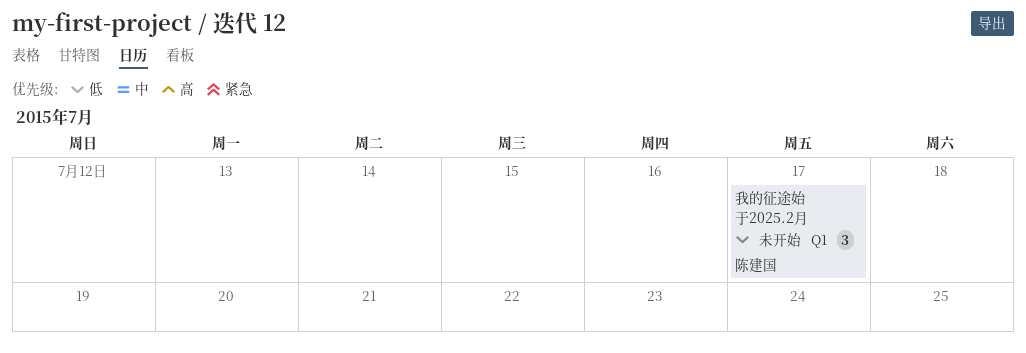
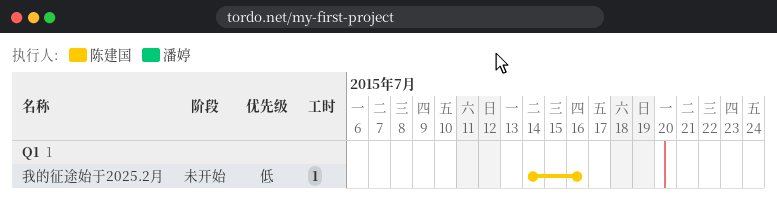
我的征途始于2025.2月, estimate: 3 -> 1
我的征途始于2025.2月, due: Jul 17 -> Jul 16

